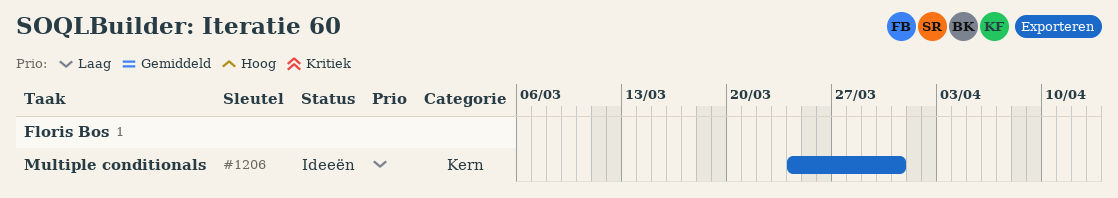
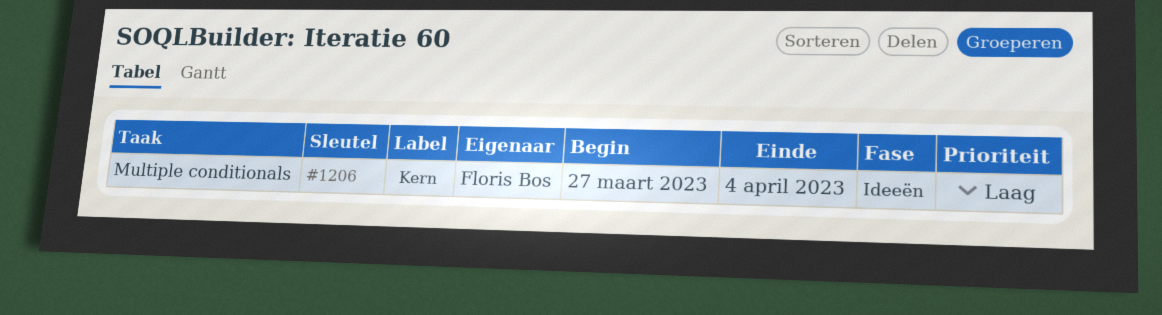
#1206, start: Mar 24 -> Mar 27
#1206, due: Mar 31 -> Apr 4

